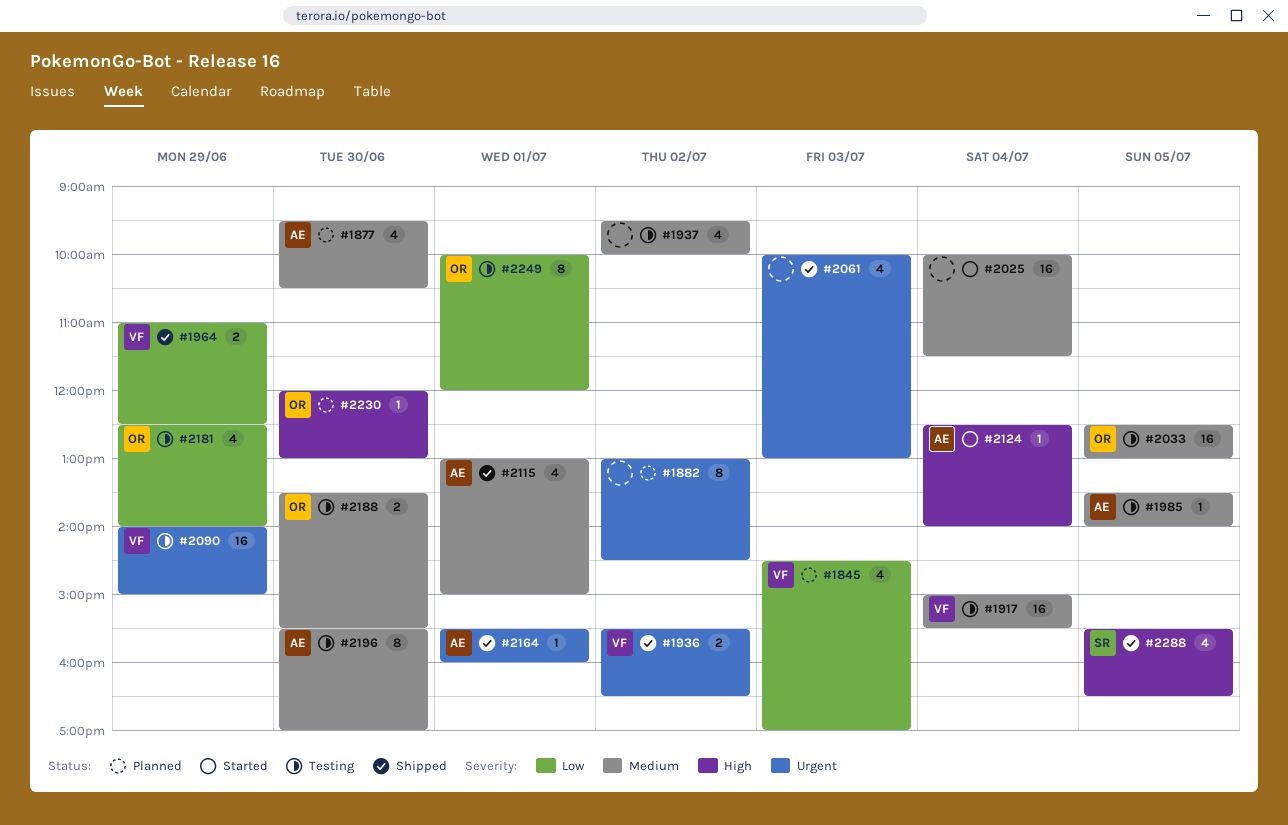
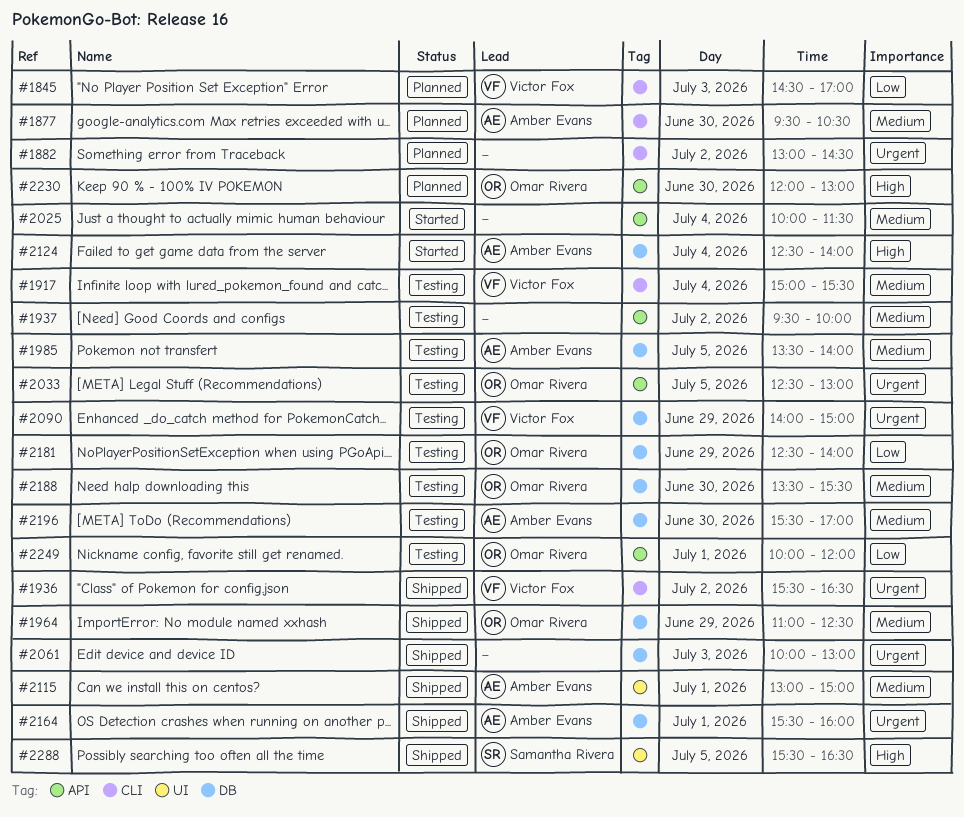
#1964, owner: Victor Fox -> Omar Rivera
#1964, priority: Low -> Medium
#2033, priority: Medium -> Urgent

